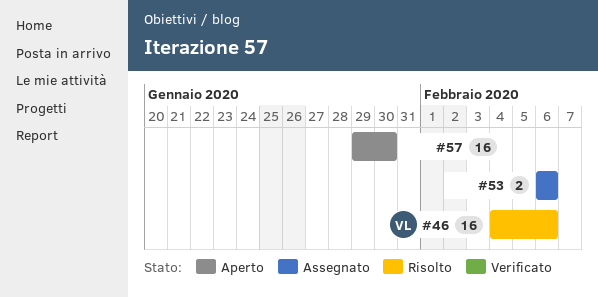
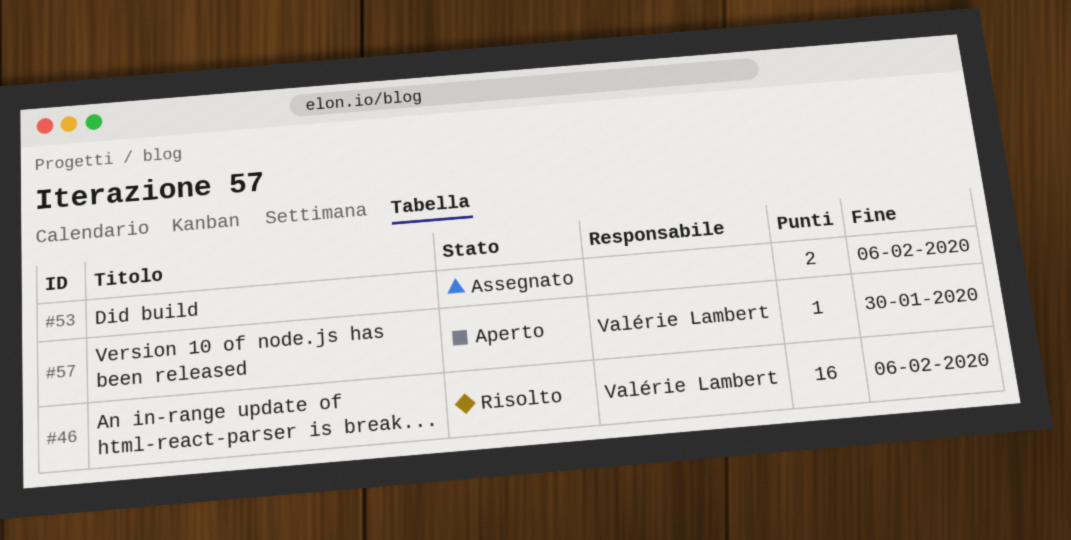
#57, owner: none -> Valérie Lambert
#57, estimate: 16 -> 1

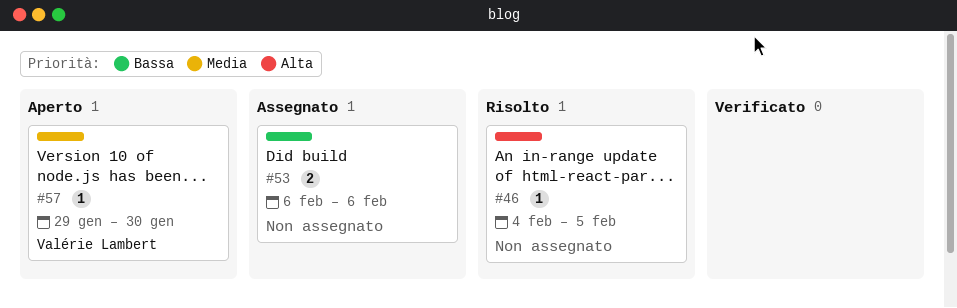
#46, owner: Valérie Lambert -> none
#46, estimate: 16 -> 1
#46, due: Feb 6 -> Feb 5

